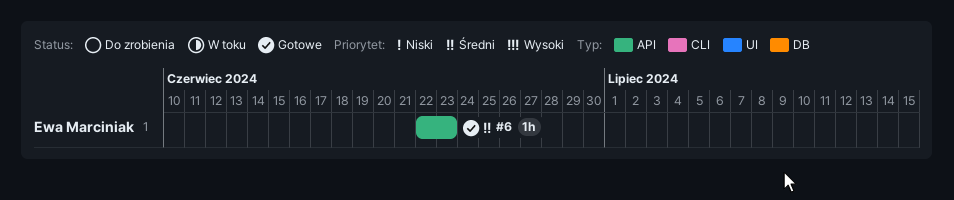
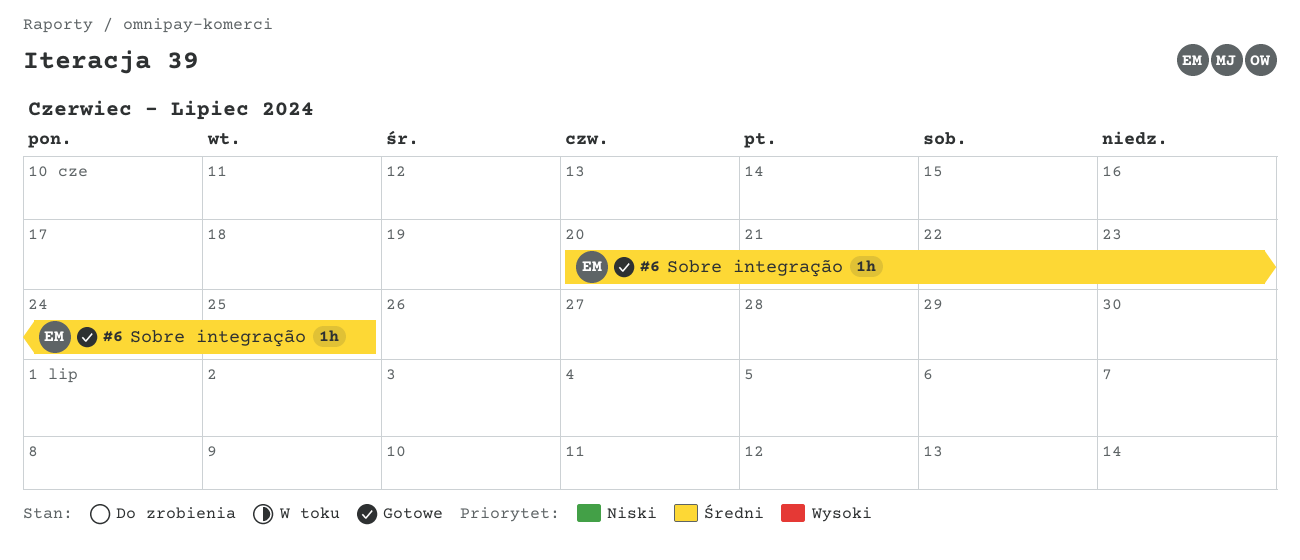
#6, start: Jun 22 -> Jun 20
#6, due: Jun 23 -> Jun 25

